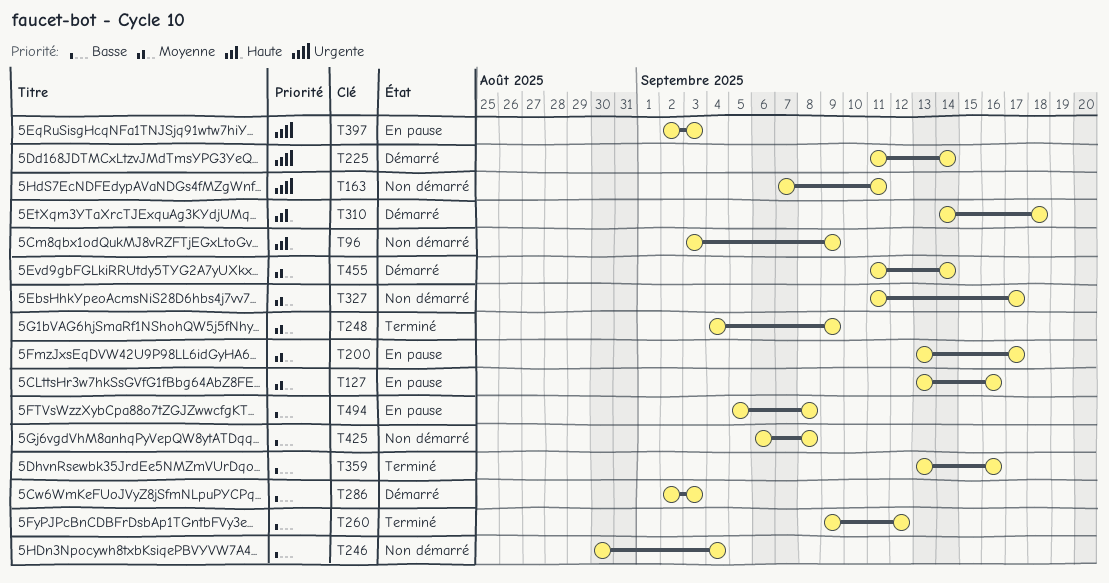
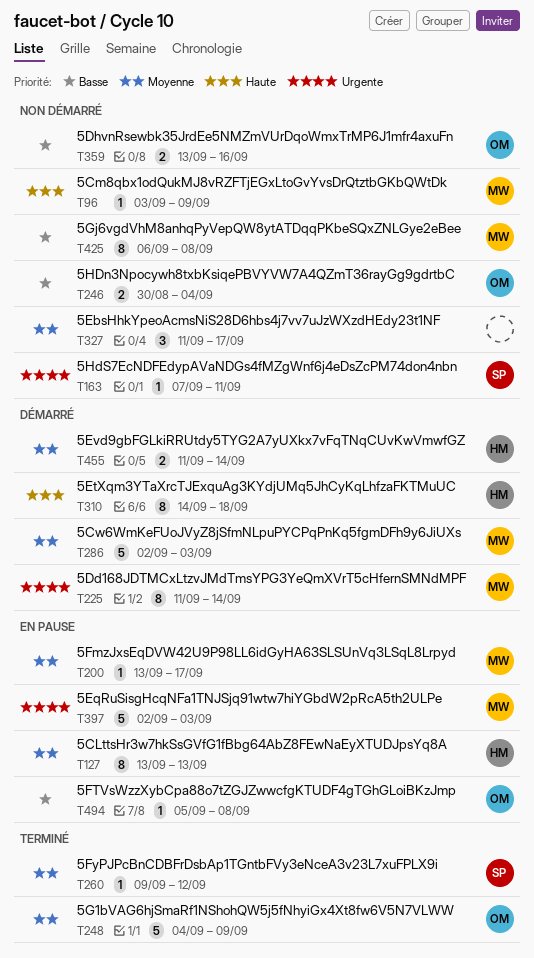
T127, due: Sep 16 -> Sep 13
T260, priority: Basse -> Moyenne
T286, priority: Basse -> Moyenne
T359, status: Terminé -> Non démarré

